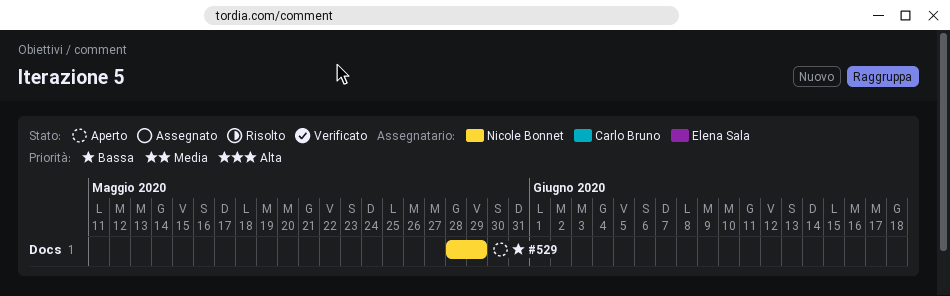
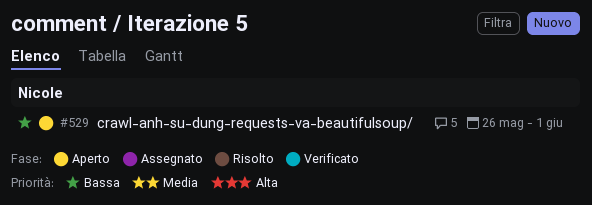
#529, start: May 28 -> May 26
#529, due: May 29 -> Jun 1

